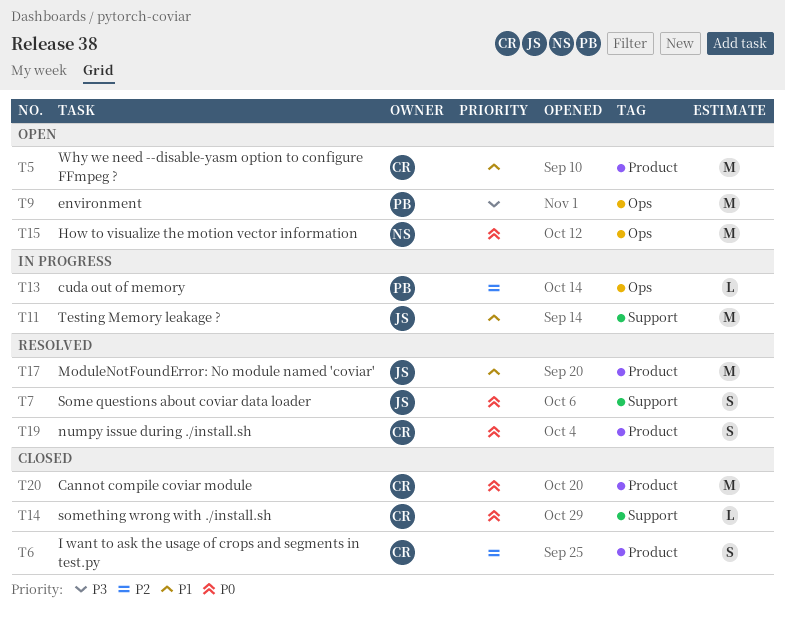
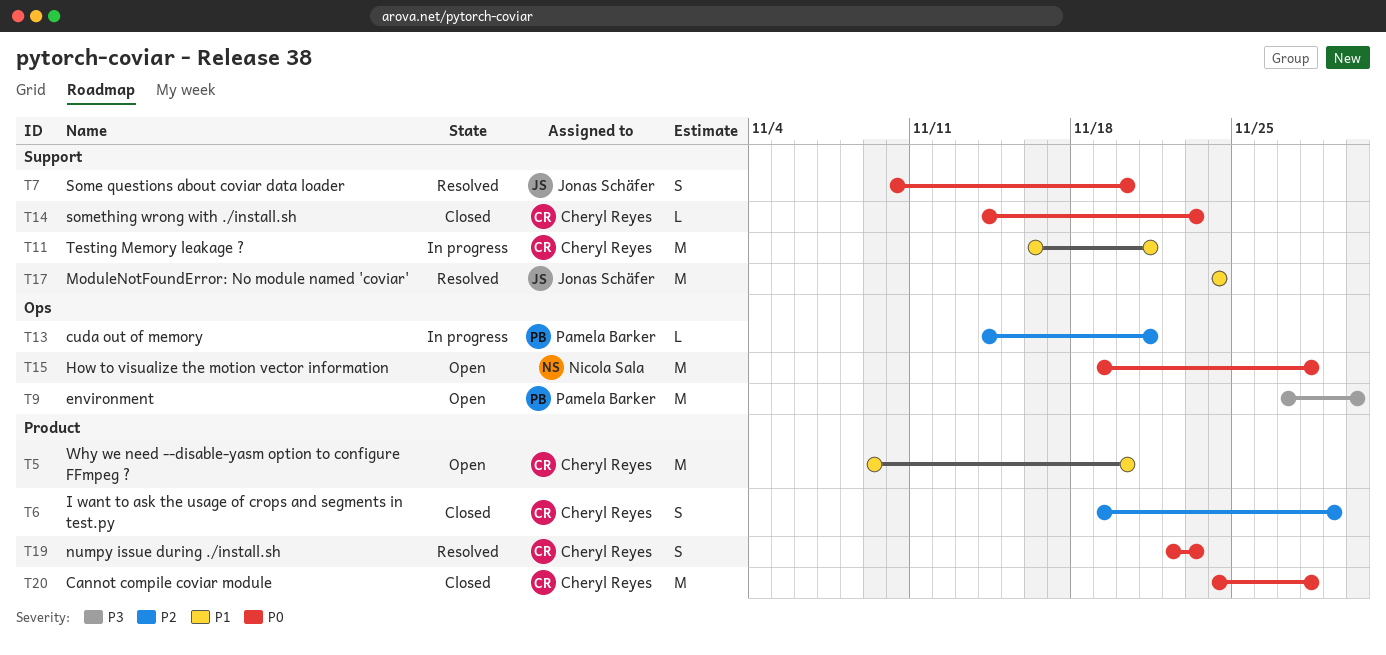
T11, owner: Jonas Schäfer -> Cheryl Reyes
T17, label: Product -> Support

